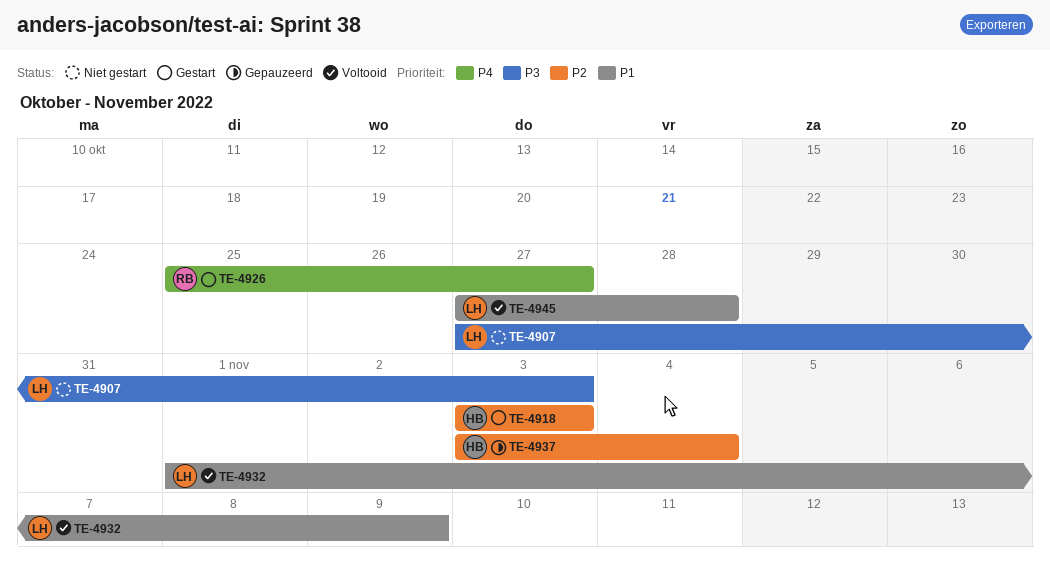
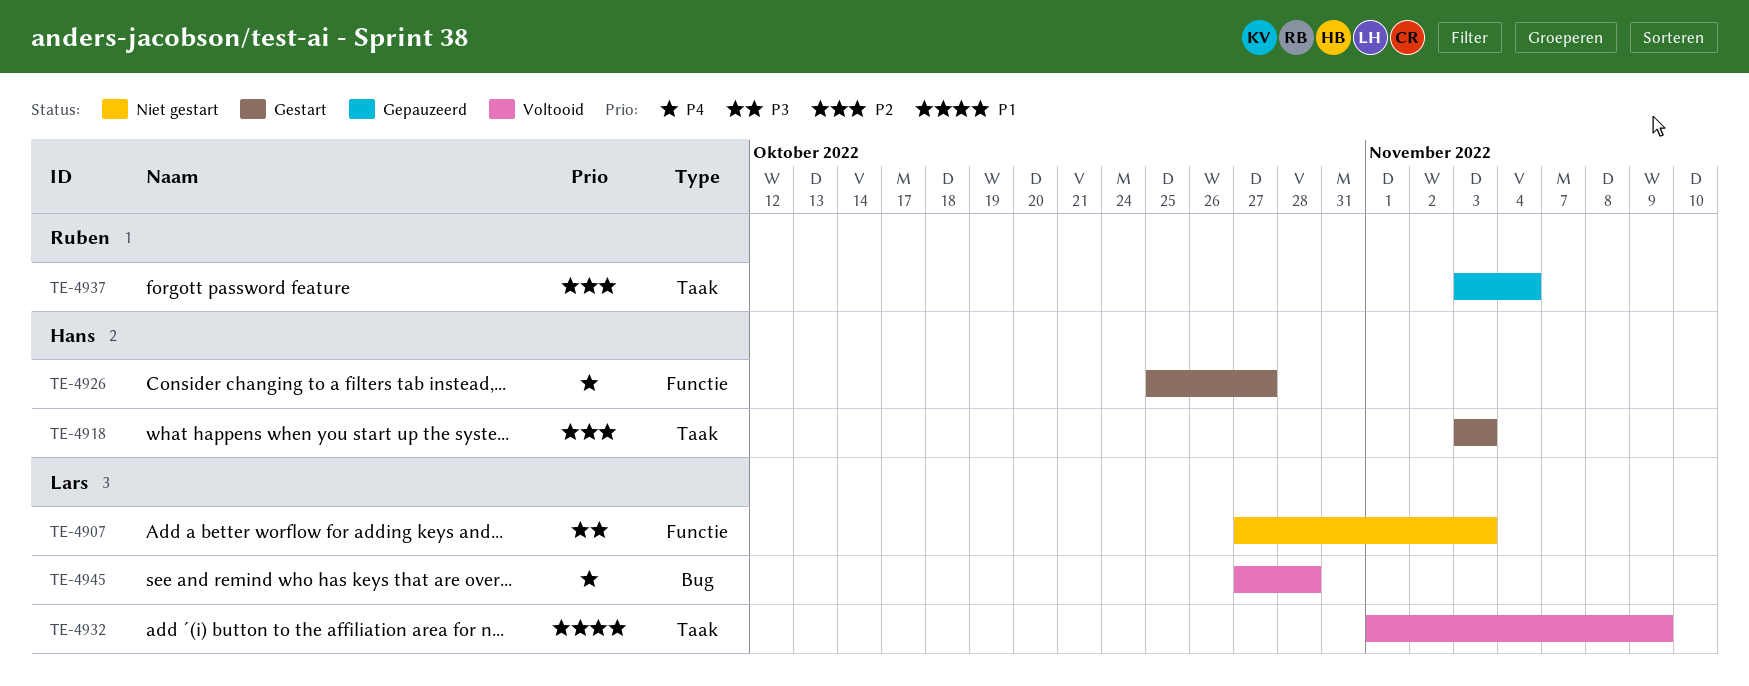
TE-4926, owner: Ruben -> Hans
TE-4937, owner: Hans -> Ruben
TE-4945, priority: P1 -> P4

